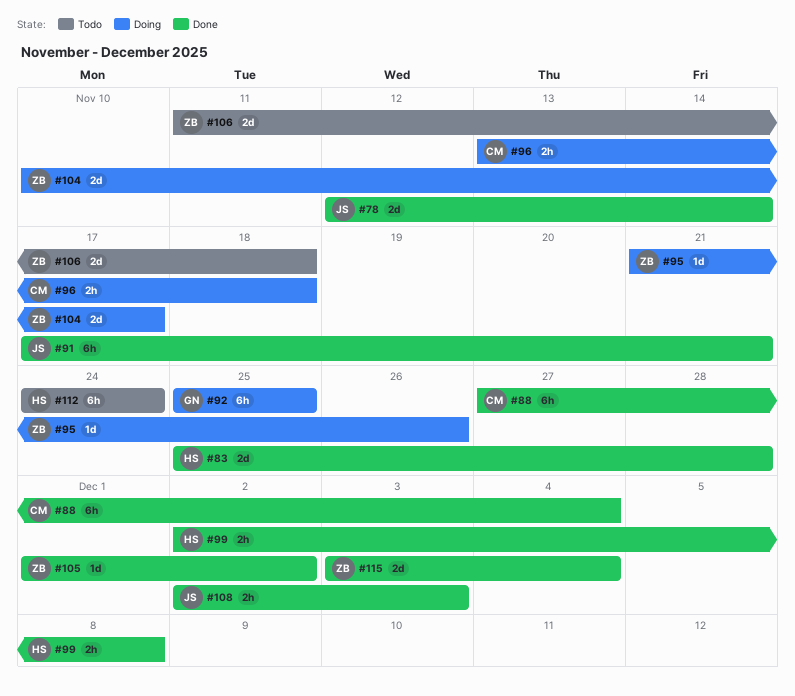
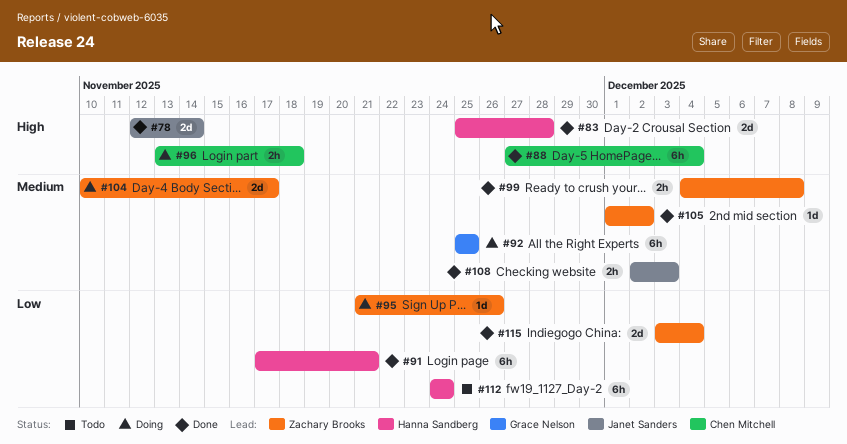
#91, owner: Janet Sanders -> Hanna Sandberg
#99, owner: Hanna Sandberg -> Zachary Brooks
#99, start: Dec 2 -> Dec 4
#106: present -> none

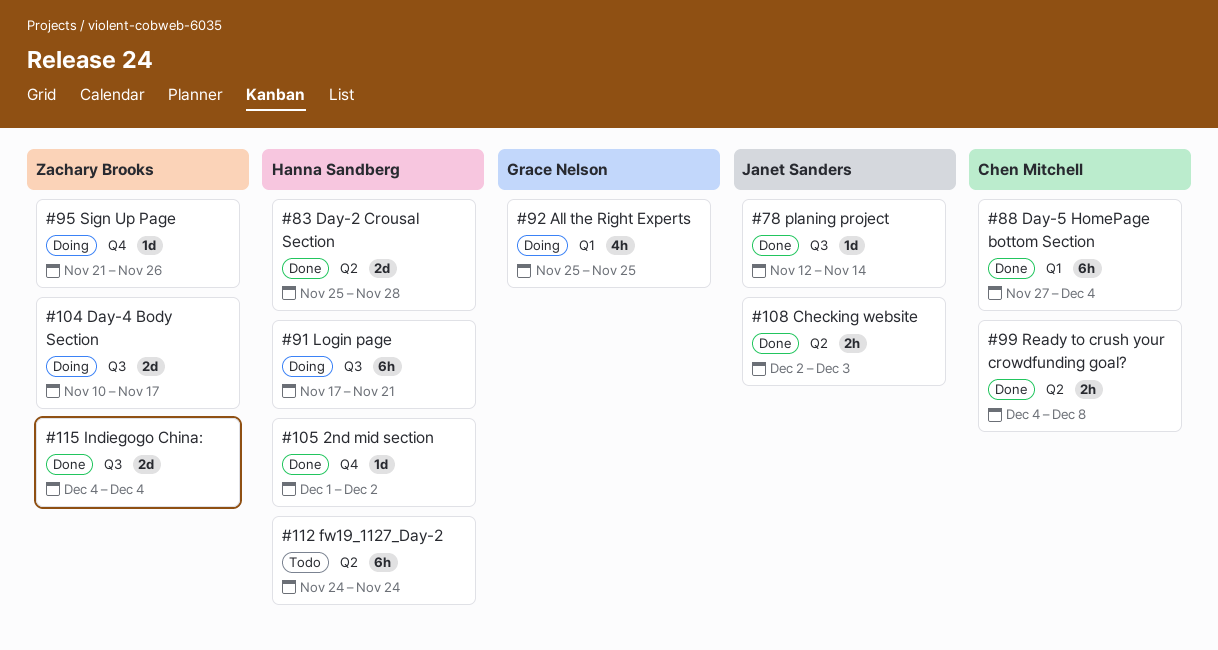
#78, estimate: 2d -> 1d
#91, status: Done -> Doing
#92, estimate: 6h -> 4h
#96: present -> none
#99, owner: Zachary Brooks -> Chen Mitchell
#105, owner: Zachary Brooks -> Hanna Sandberg
#115, start: Dec 3 -> Dec 4

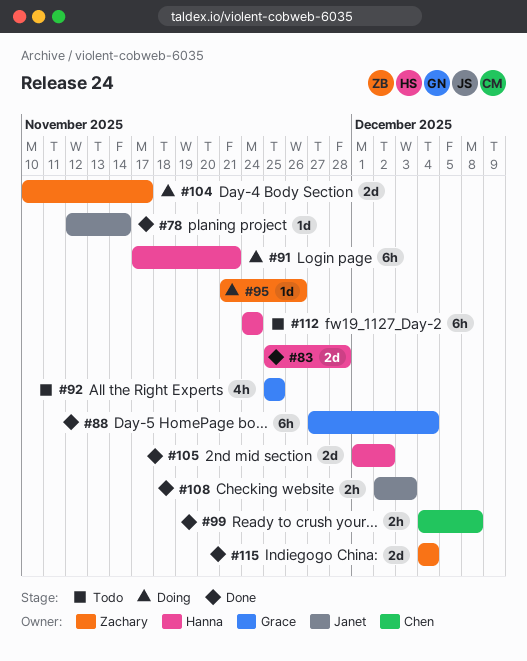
#88, owner: Chen Mitchell -> Grace Nelson
#92, status: Doing -> Todo
#105, estimate: 1d -> 2d

